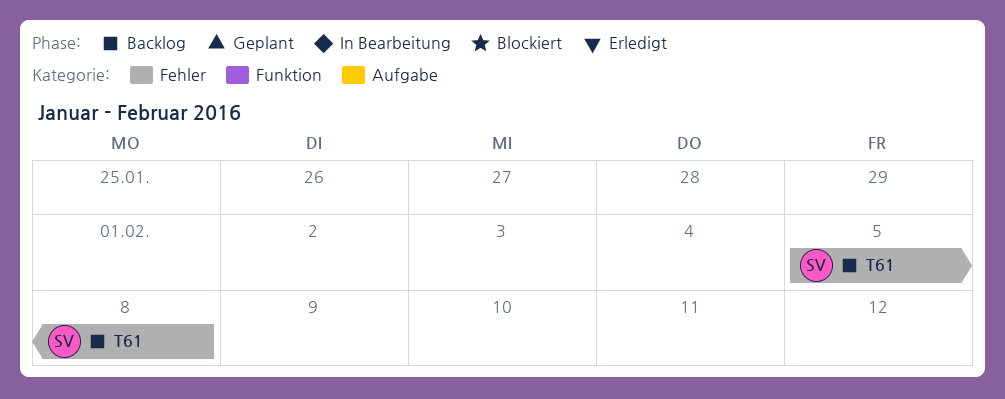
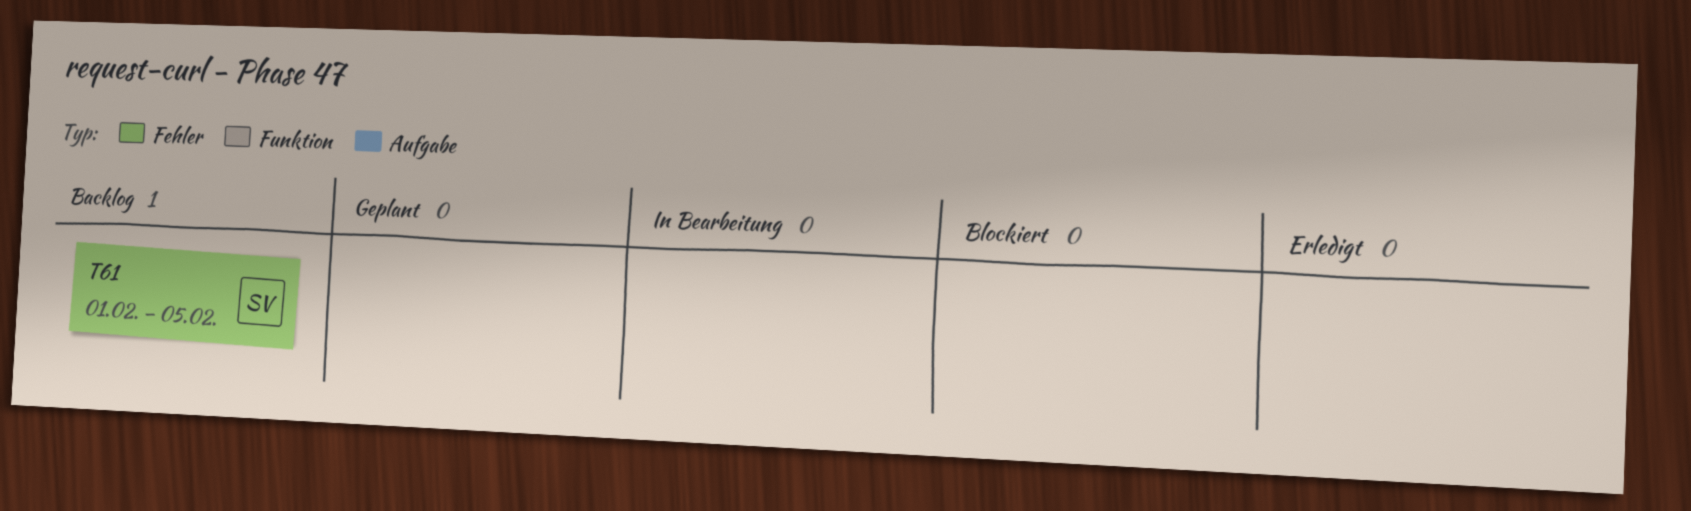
T61, start: Feb 5 -> Feb 1
T61, due: Feb 8 -> Feb 5

